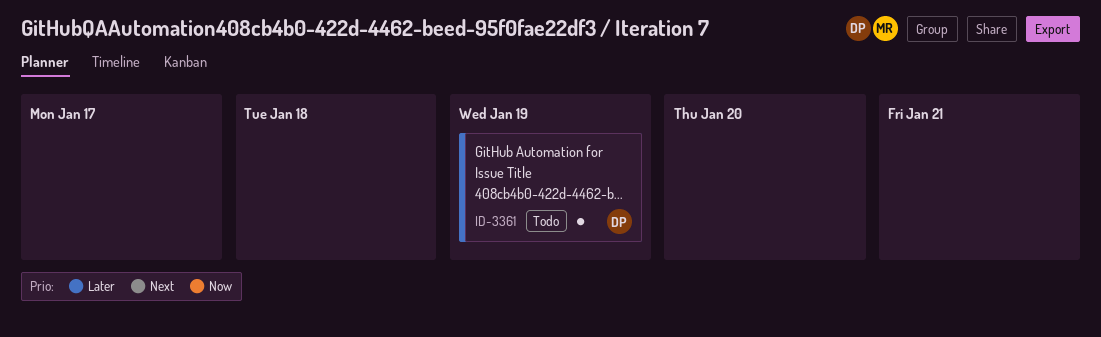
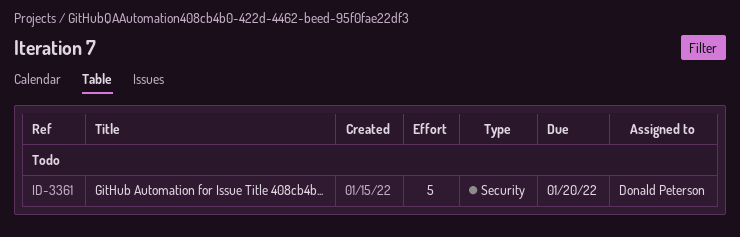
ID-3361, estimate: 1 -> 5
ID-3361, due: Jan 19 -> Jan 20

